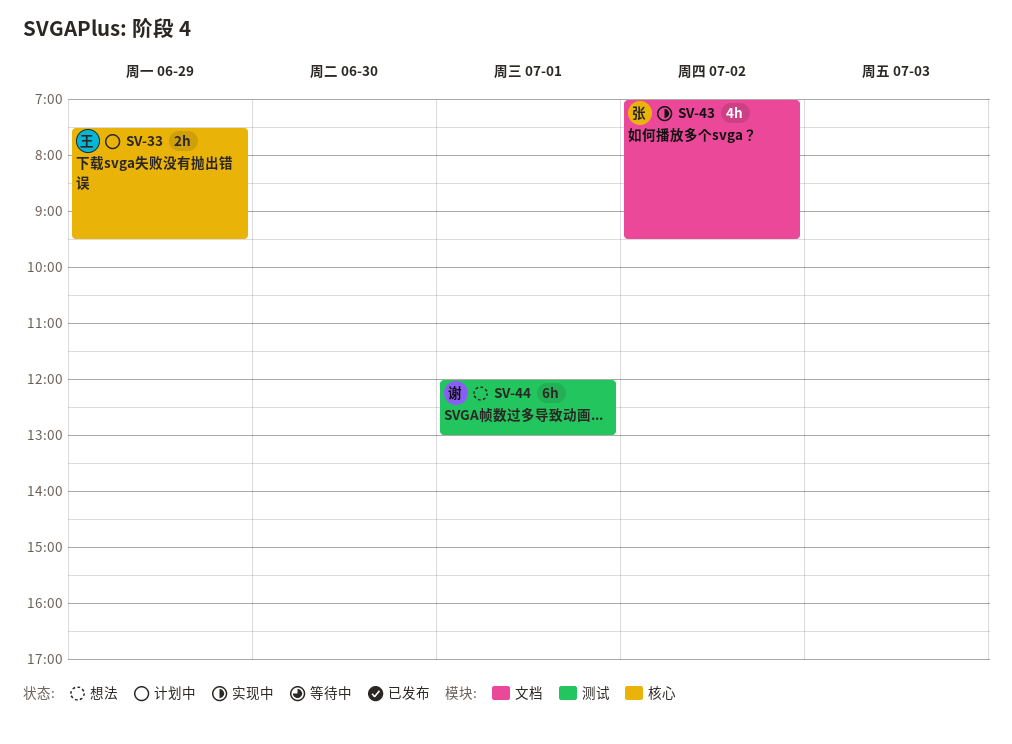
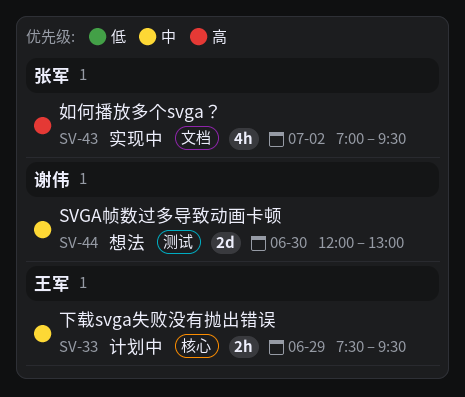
SV-44, estimate: 6h -> 2d
SV-44, day: Jul 1 -> Jun 30

